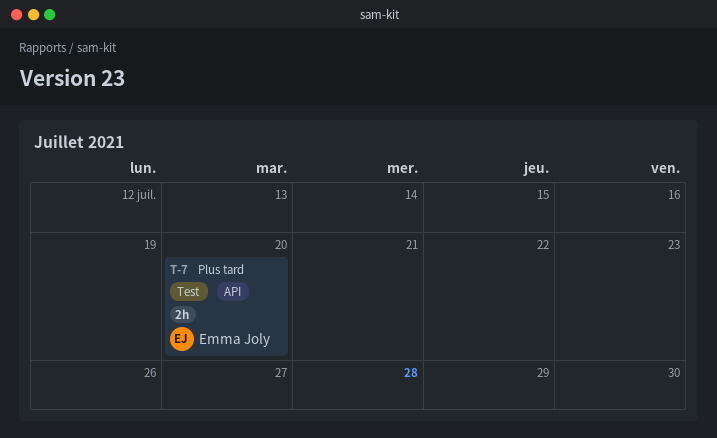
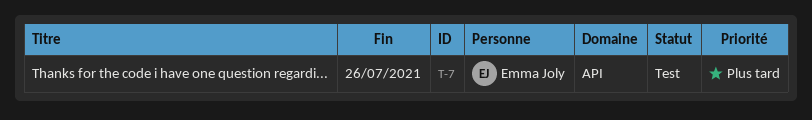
T-7, due: Jul 20 -> Jul 26

